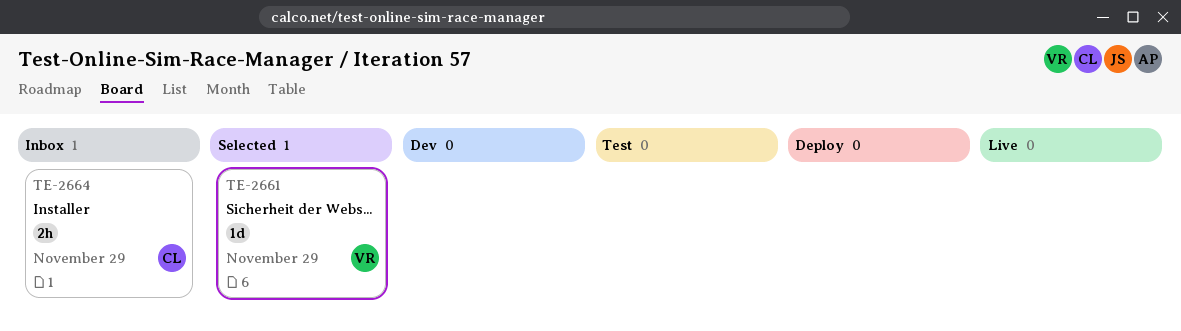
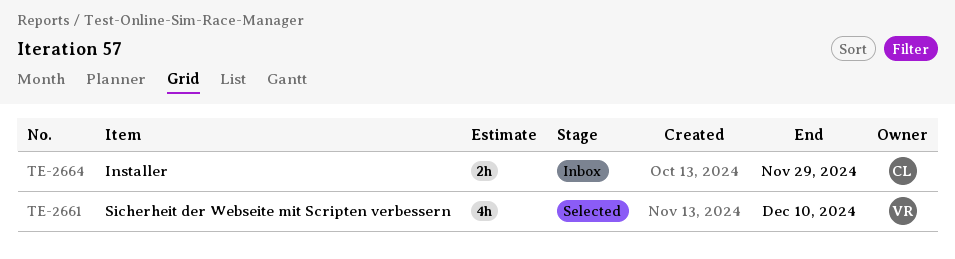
TE-2661, estimate: 1d -> 4h
TE-2661, due: Nov 29 -> Dec 10

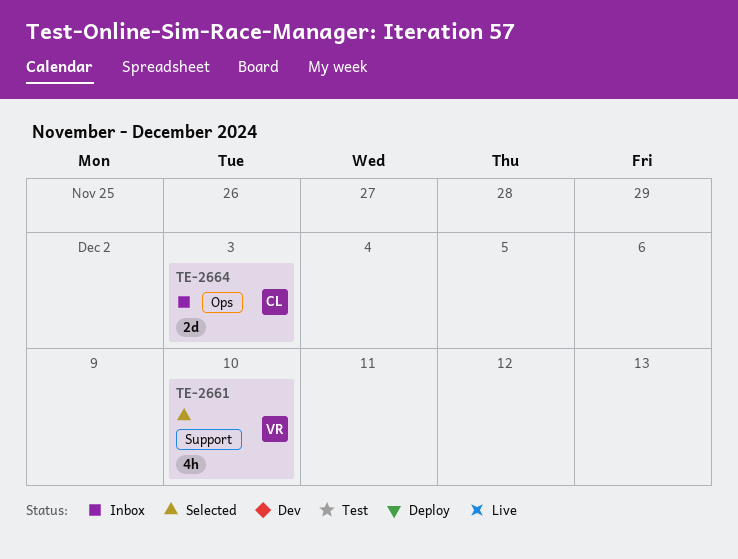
TE-2664, estimate: 2h -> 2d
TE-2664, due: Nov 29 -> Dec 3

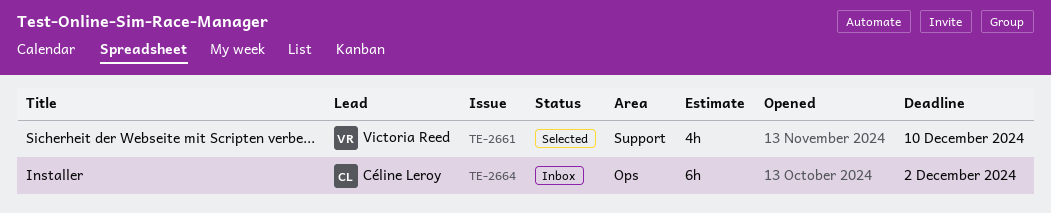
TE-2664, estimate: 2d -> 6h
TE-2664, due: Dec 3 -> Dec 2

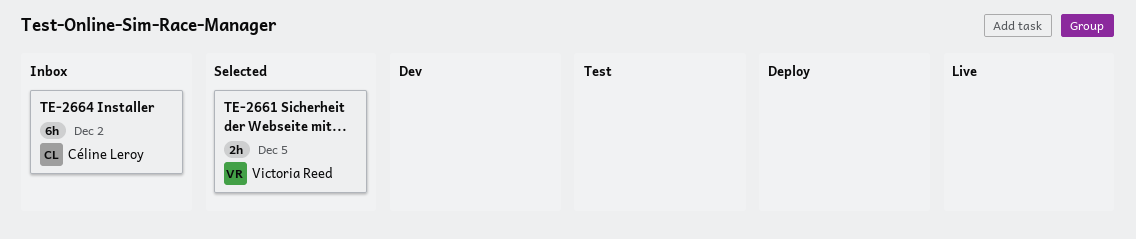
TE-2661, estimate: 4h -> 2h
TE-2661, due: Dec 10 -> Dec 5

